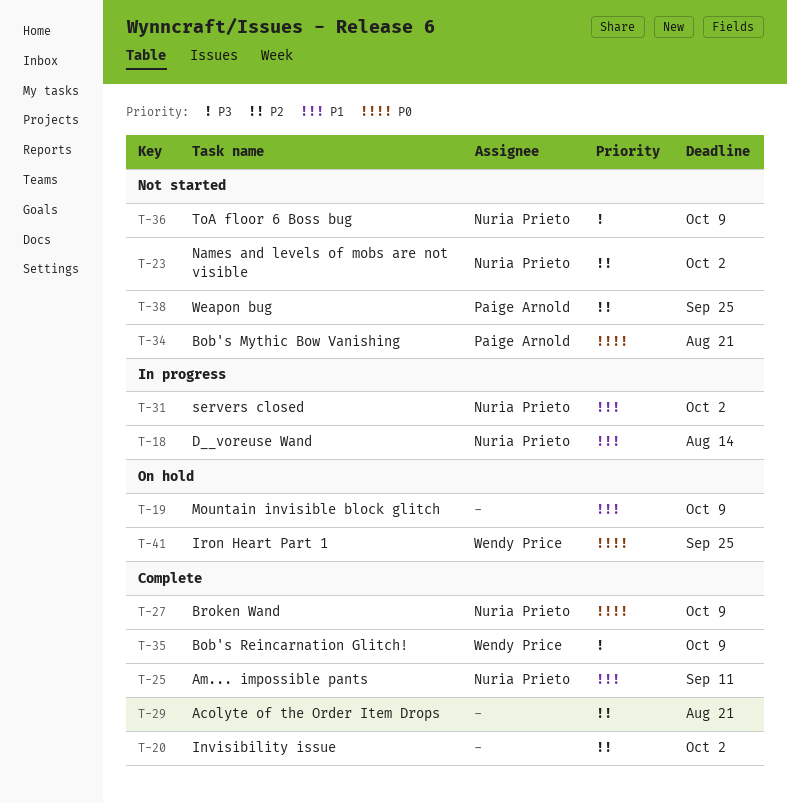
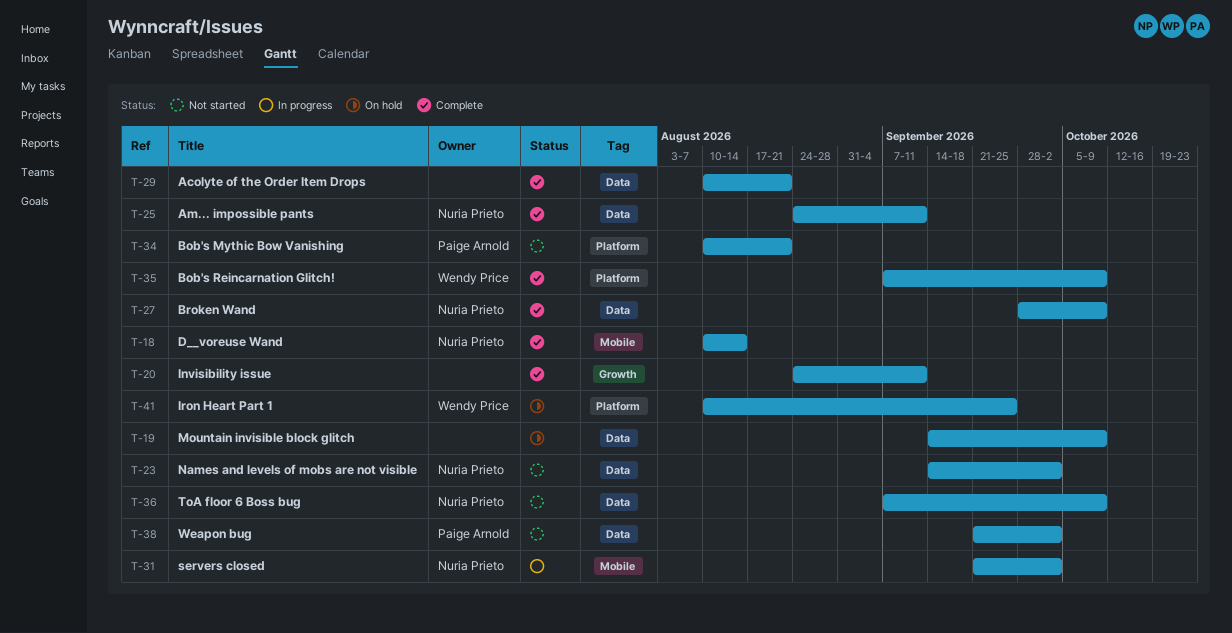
T-18, status: In progress -> Complete
T-20, due: Oct 2 -> Sep 11
T-38, due: Sep 25 -> Oct 2

